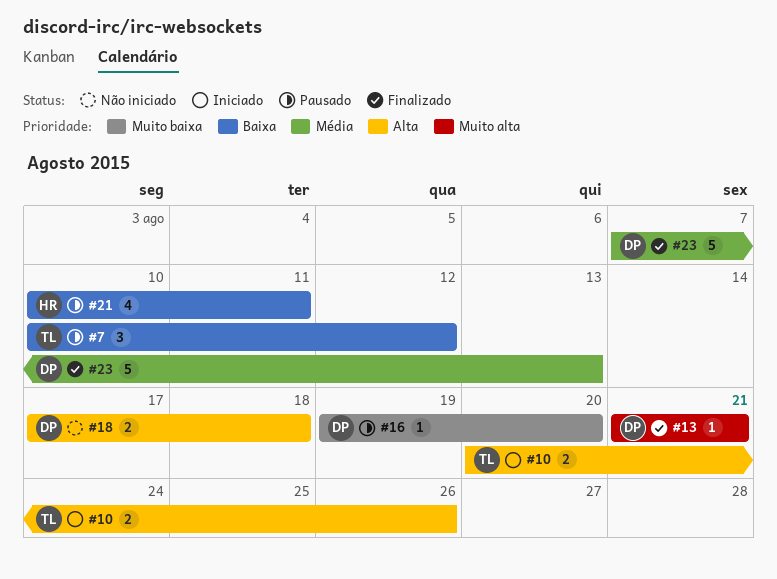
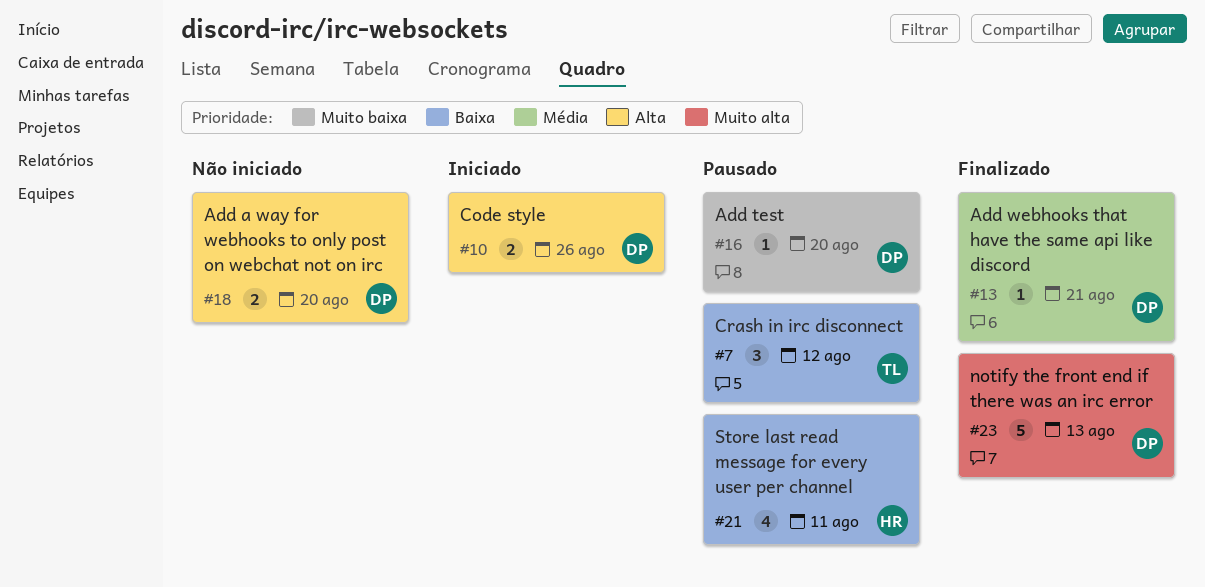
#10, owner: TL -> DP
#13, priority: Muito alta -> Média
#18, due: Aug 18 -> Aug 20
#23, priority: Média -> Muito alta

